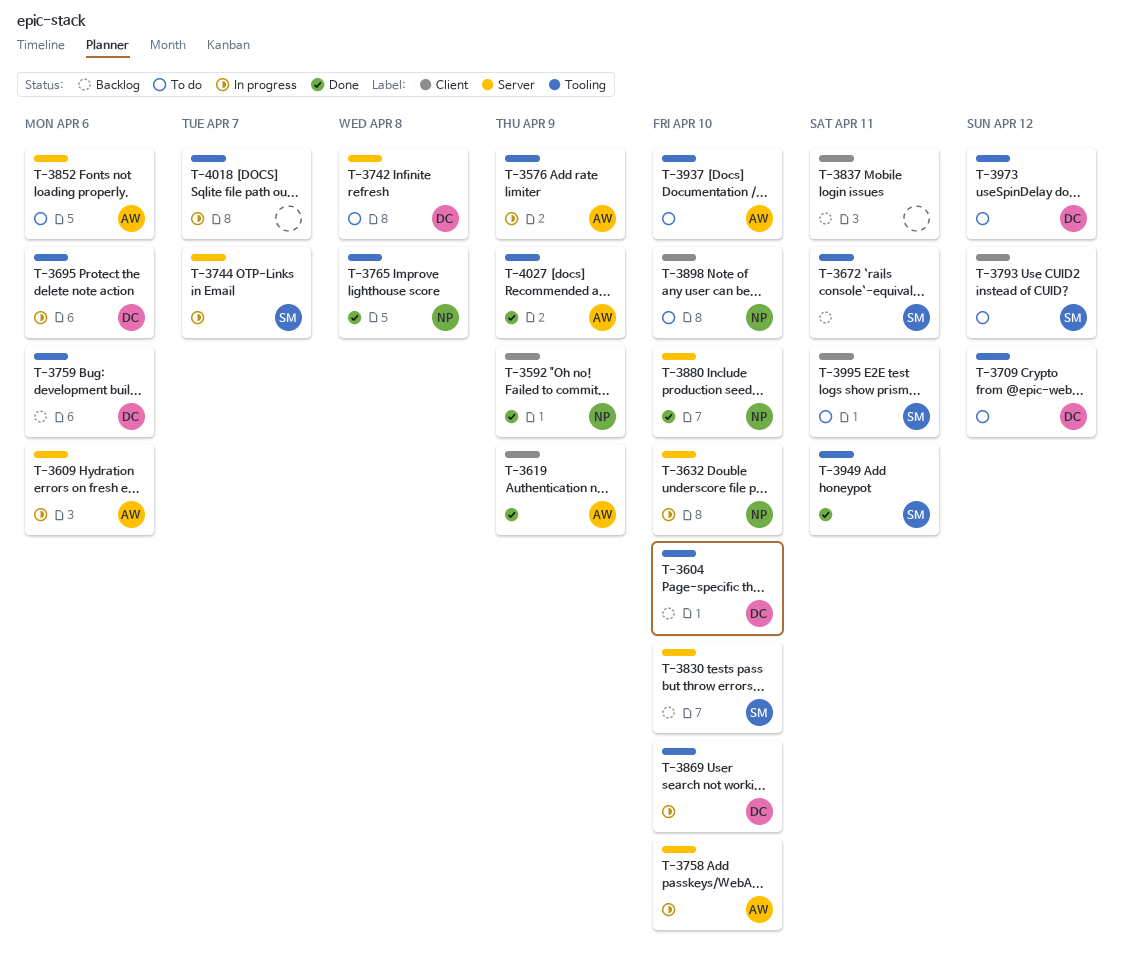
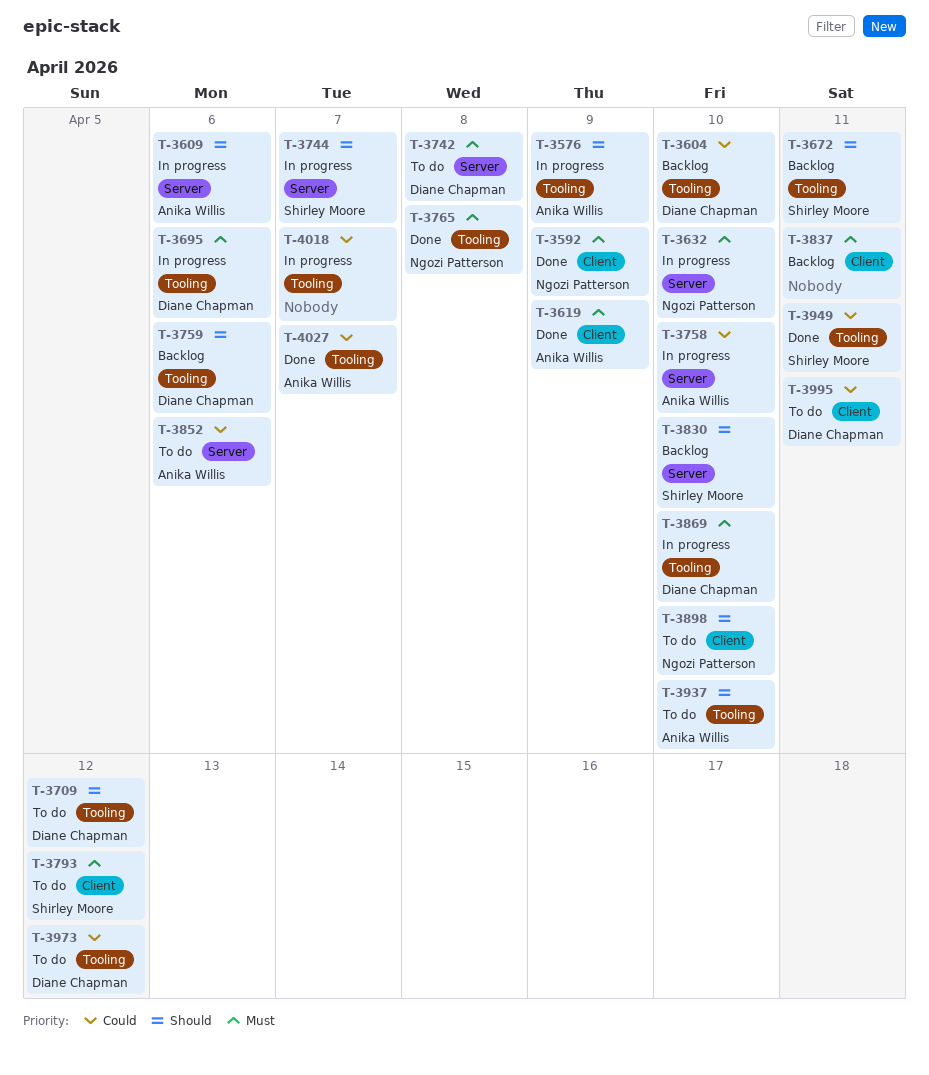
T-3880: present -> none
T-3995, owner: Shirley Moore -> Diane Chapman
T-4027, due: Apr 9 -> Apr 7

